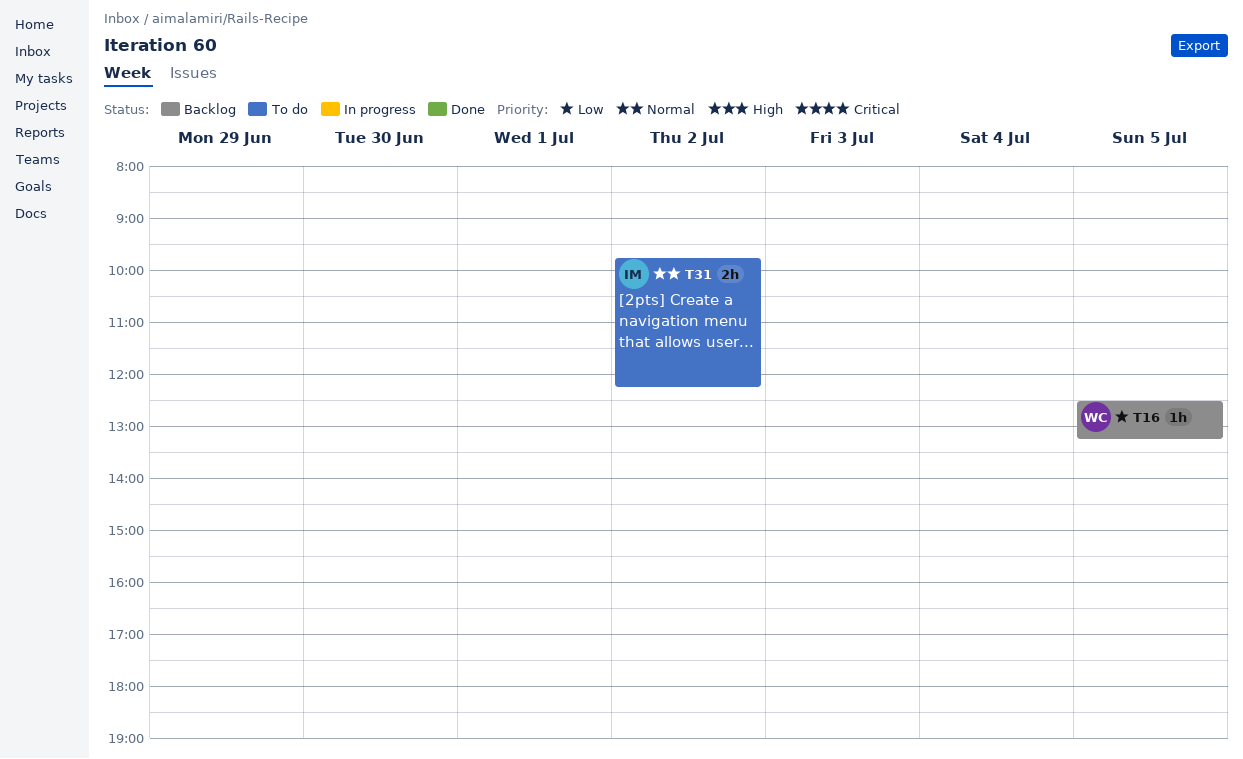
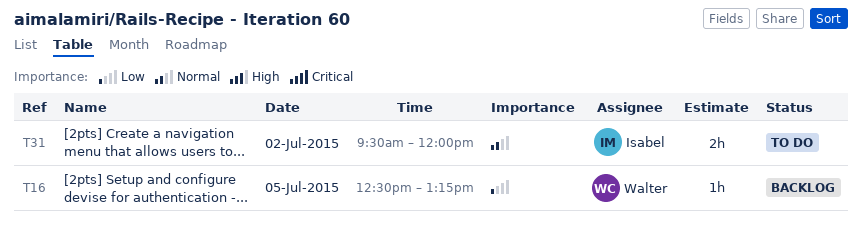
T31, begins: 09:45 -> 09:30
T31, ends: 12:15 -> 12:00

